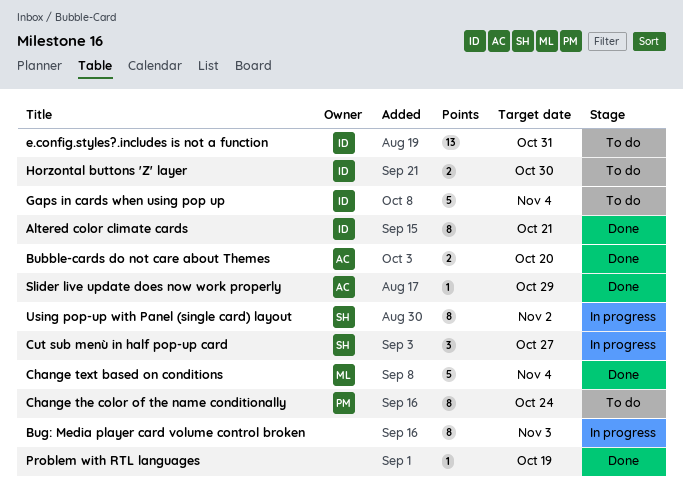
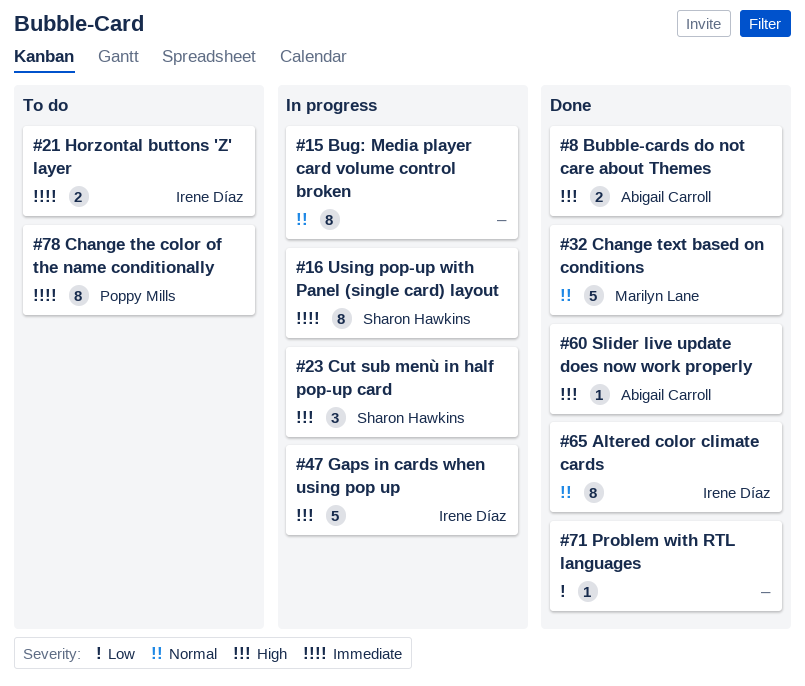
e.config.styles?.includes is not a function: present -> none
Gaps in cards when using pop up, status: To do -> In progress

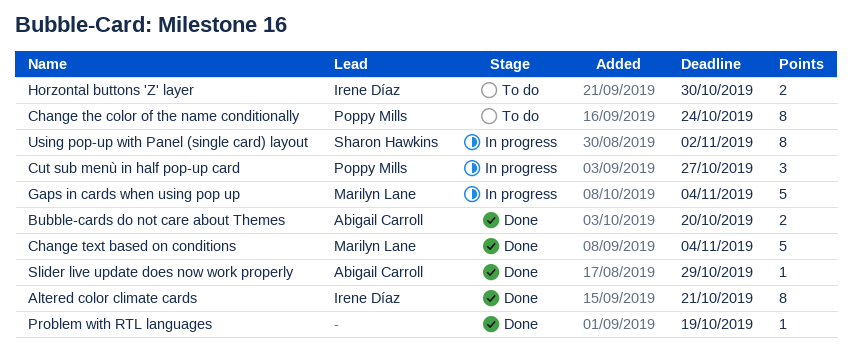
Bug: Media player card volume control broken: present -> none
Cut sub menù in half pop-up card, owner: Sharon Hawkins -> Poppy Mills
Gaps in cards when using pop up, owner: Irene Díaz -> Marilyn Lane

